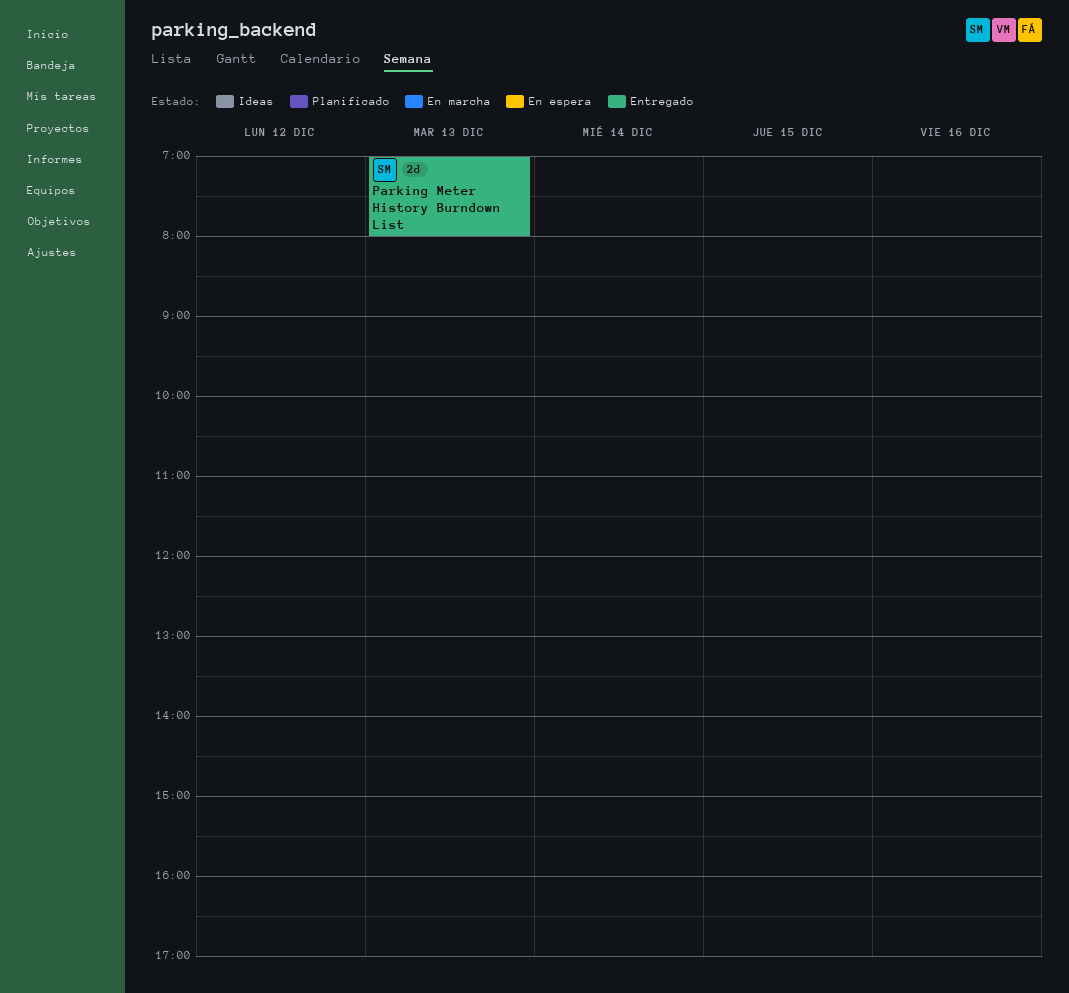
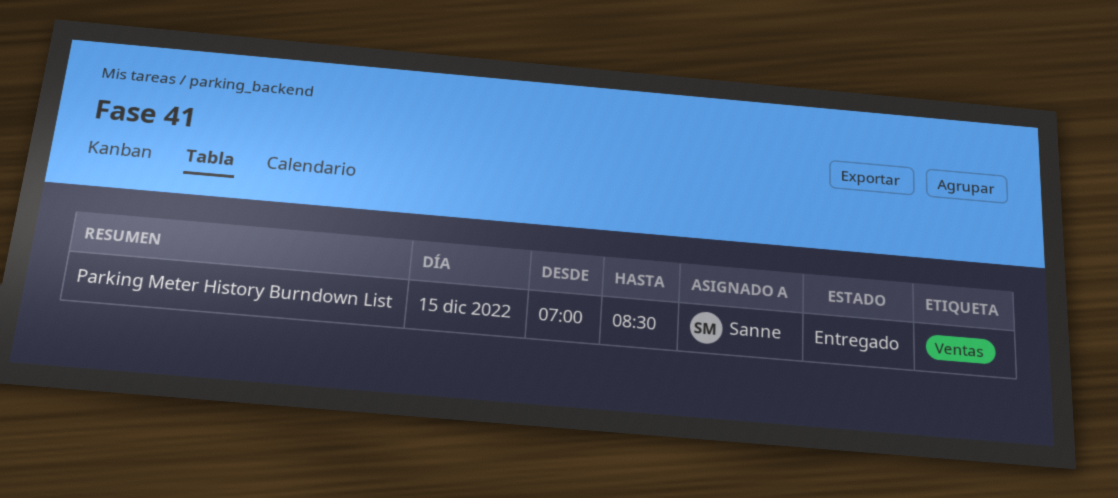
Parking Meter History Burndown List, day: Dec 13 -> Dec 15
Parking Meter History Burndown List, ends: 08:00 -> 08:30

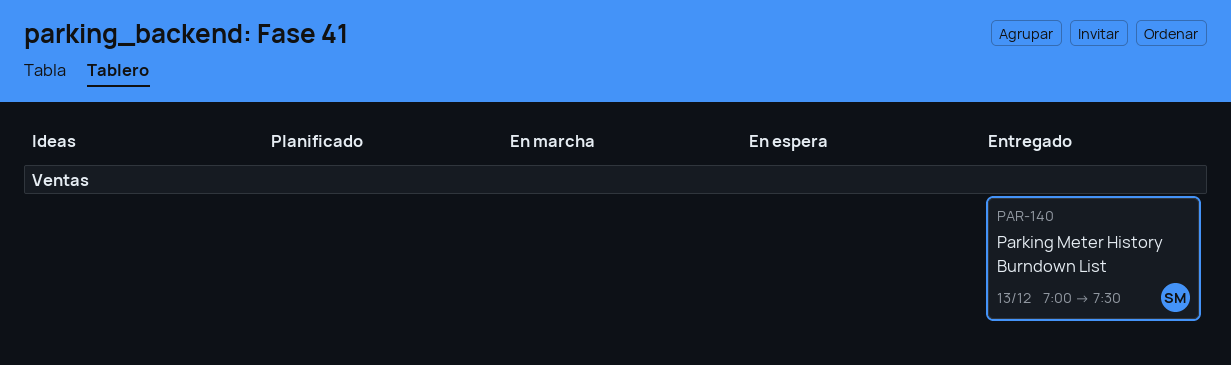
Parking Meter History Burndown List, day: Dec 15 -> Dec 13
Parking Meter History Burndown List, ends: 08:30 -> 07:30

